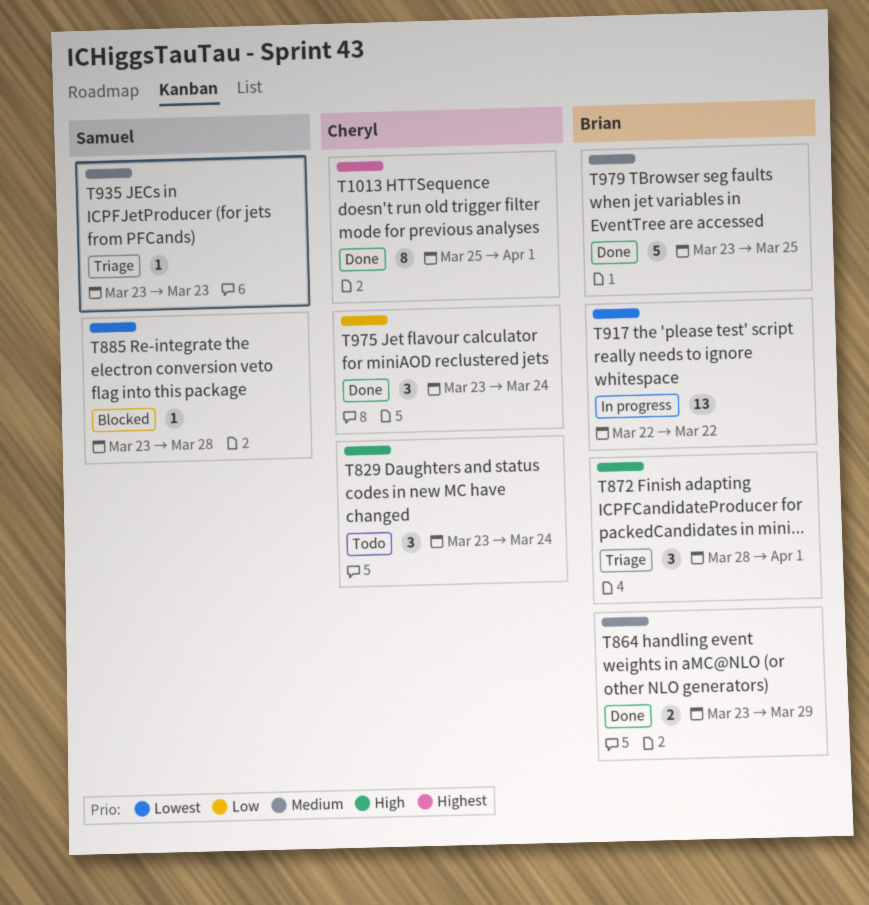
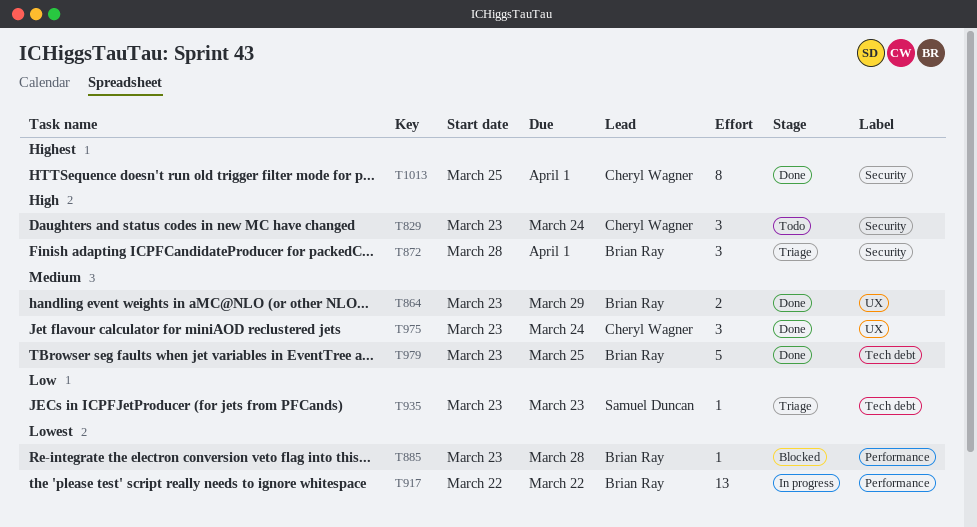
T885, owner: Samuel Duncan -> Brian Ray
T935, priority: Medium -> Low
T975, priority: Low -> Medium

